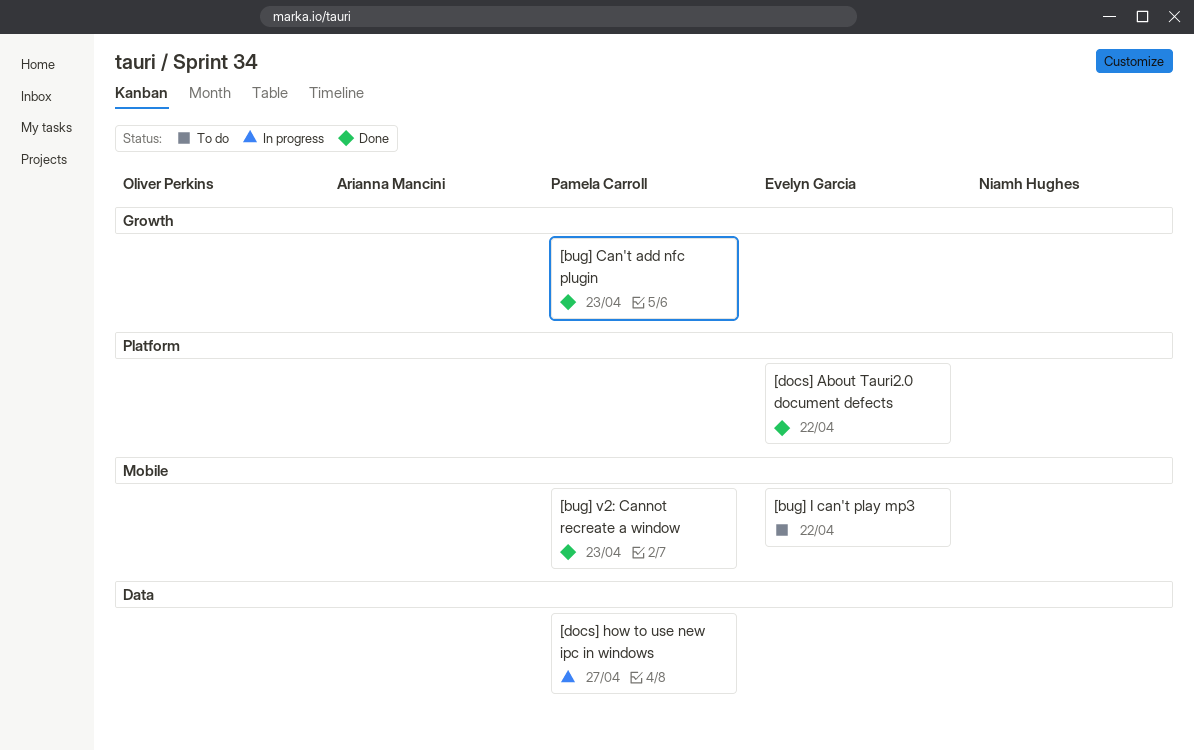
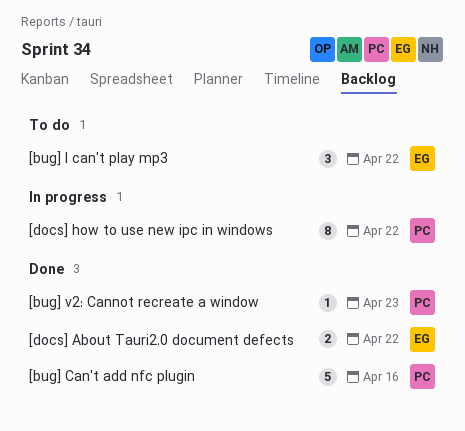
[bug] Can't add nfc plugin, due: Apr 23 -> Apr 16
[docs] how to use new ipc in windows, due: Apr 27 -> Apr 22

